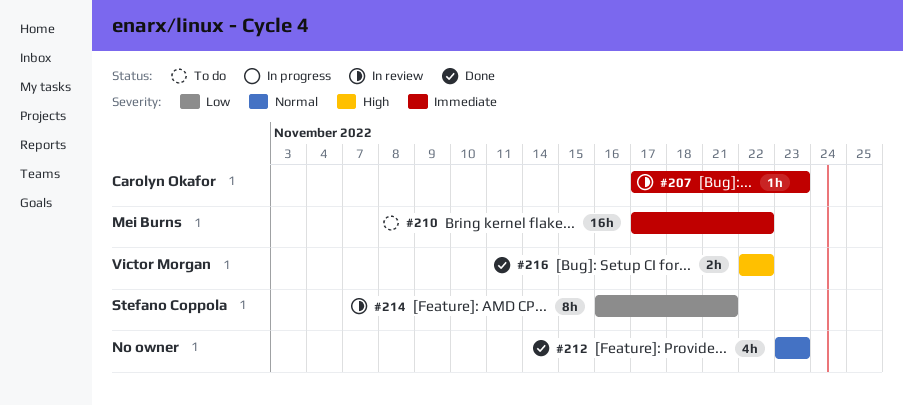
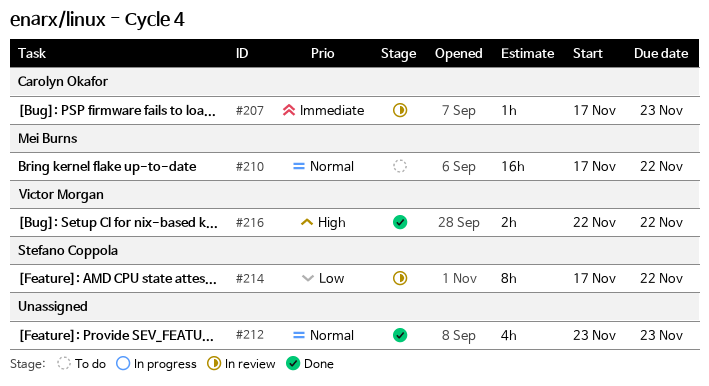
#210, priority: Immediate -> Normal
#214, start: Nov 16 -> Nov 17
#214, due: Nov 21 -> Nov 22

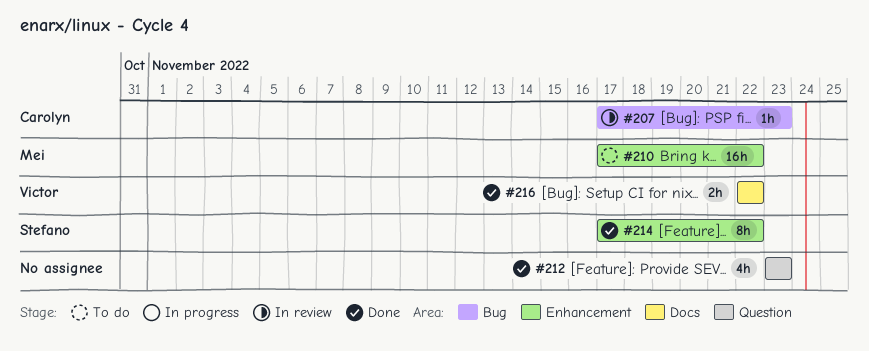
#214, status: In review -> Done

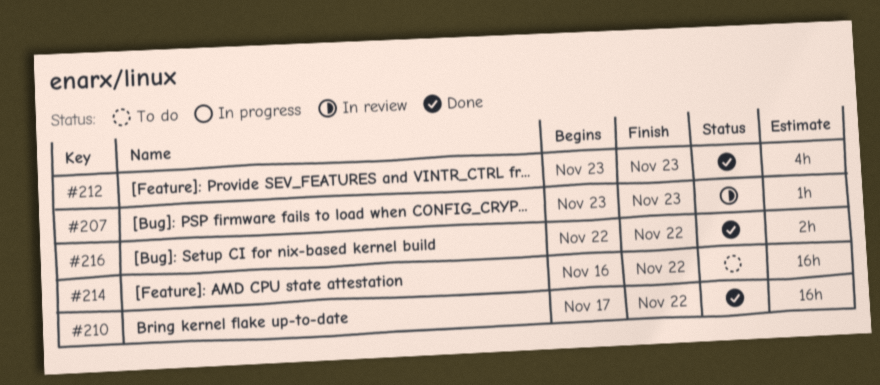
#207, start: Nov 17 -> Nov 23
#210, status: To do -> Done
#214, status: Done -> To do
#214, estimate: 8h -> 16h
#214, start: Nov 17 -> Nov 16

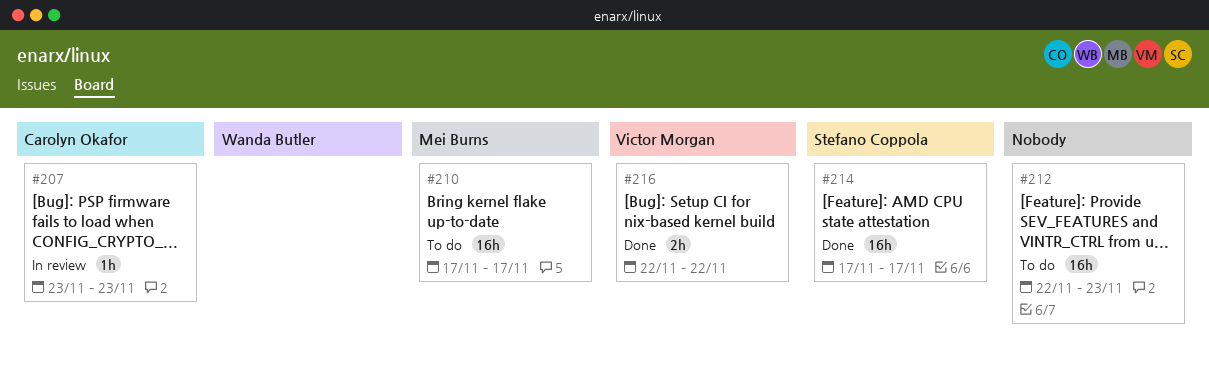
#210, status: Done -> To do
#210, due: Nov 22 -> Nov 17
#212, status: Done -> To do
#212, estimate: 4h -> 16h
#212, start: Nov 23 -> Nov 22
#214, status: To do -> Done
#214, start: Nov 16 -> Nov 17
#214, due: Nov 22 -> Nov 17

